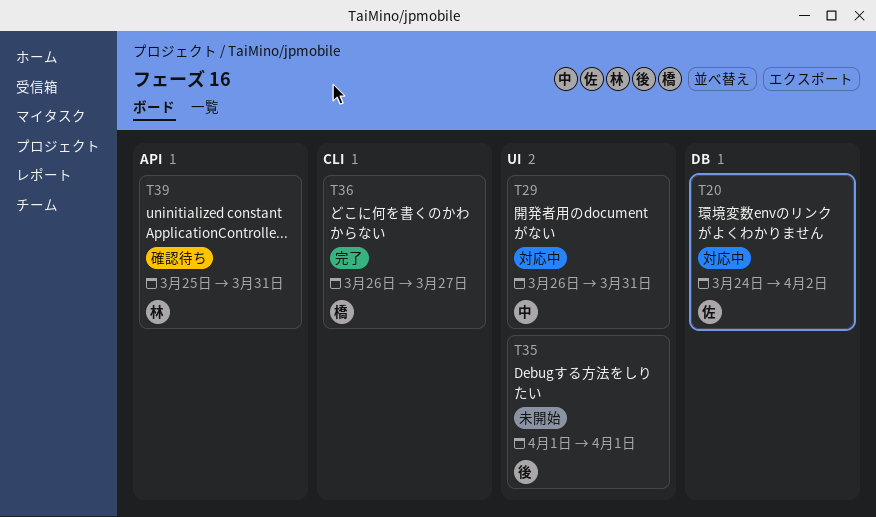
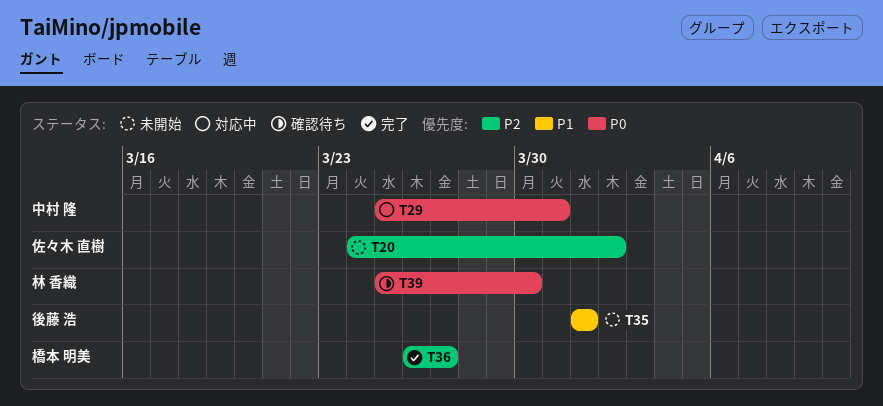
T20, status: 対応中 -> 未開始
T29, start: Mar 26 -> Mar 25
T39, due: Mar 31 -> Mar 30

